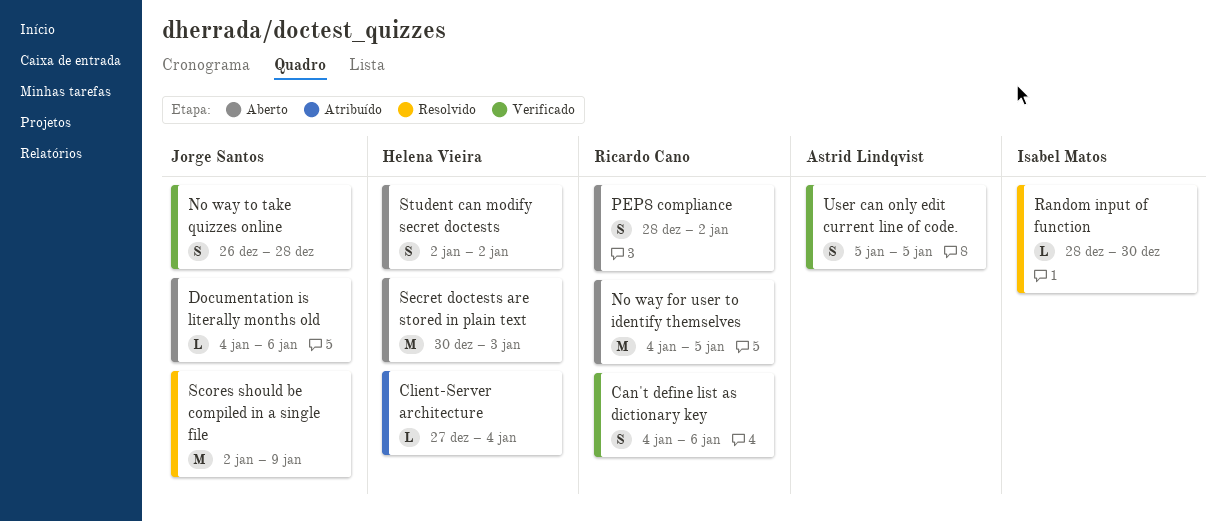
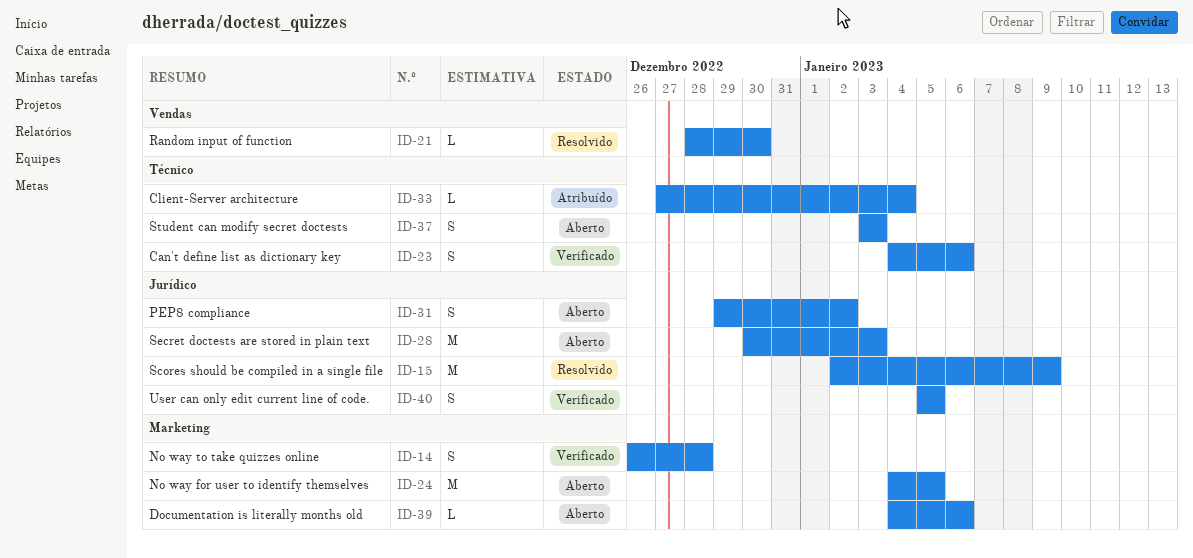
PEP8 compliance, start: Dec 28 -> Dec 29
Student can modify secret doctests, start: Jan 2 -> Jan 3
Student can modify secret doctests, due: Jan 2 -> Jan 3

